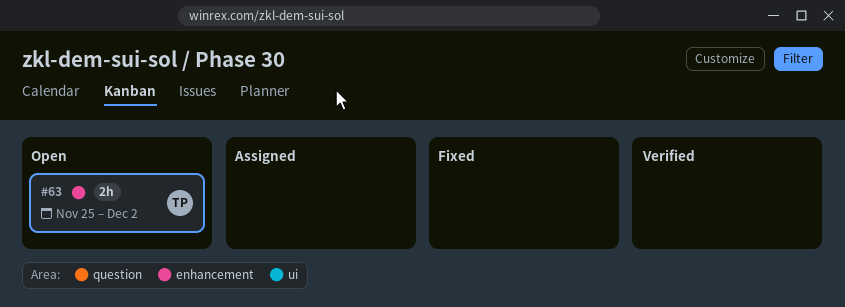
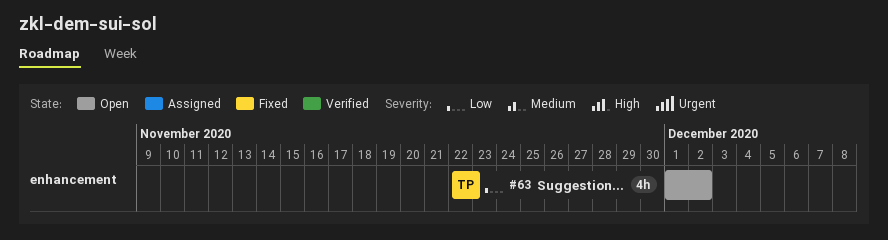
#63, estimate: 2h -> 4h
#63, start: Nov 25 -> Dec 1

